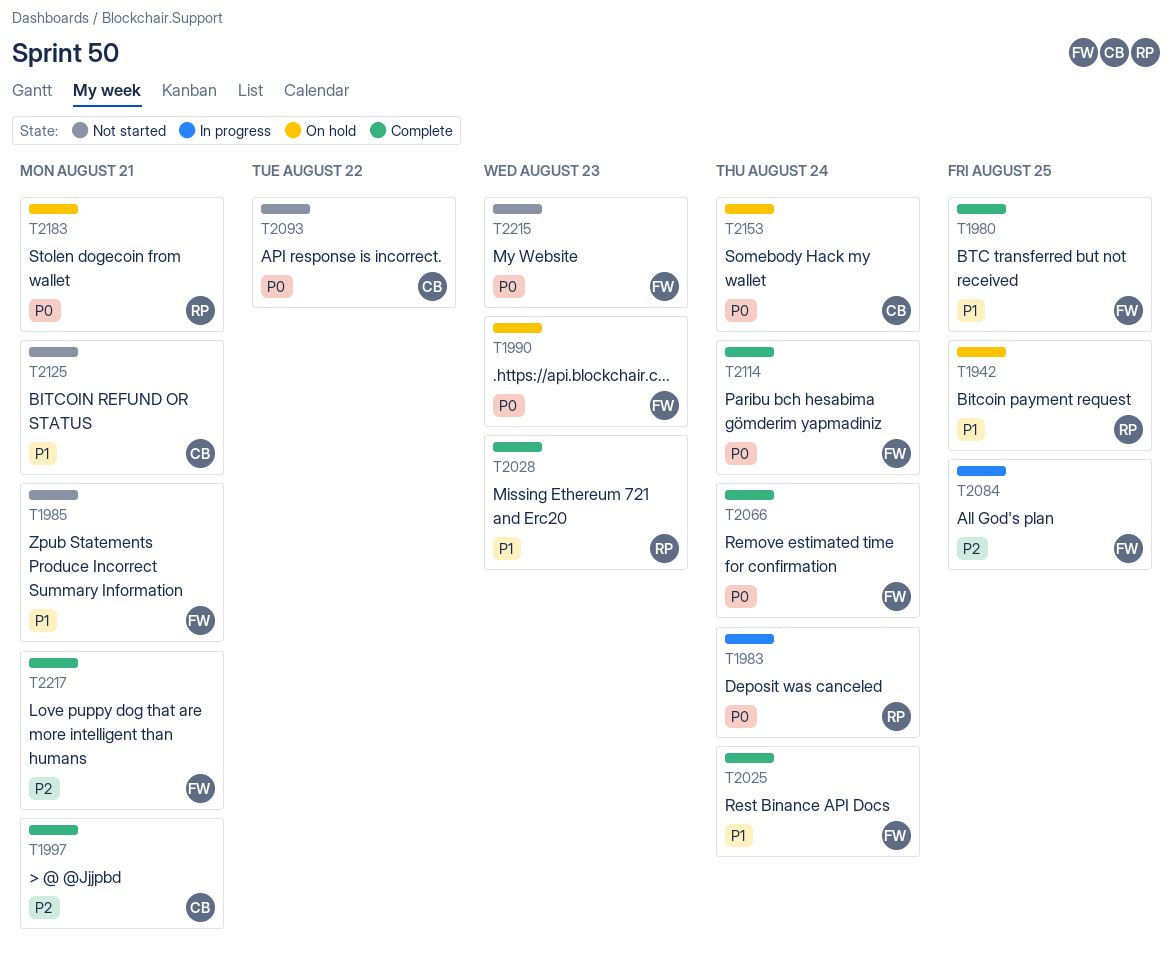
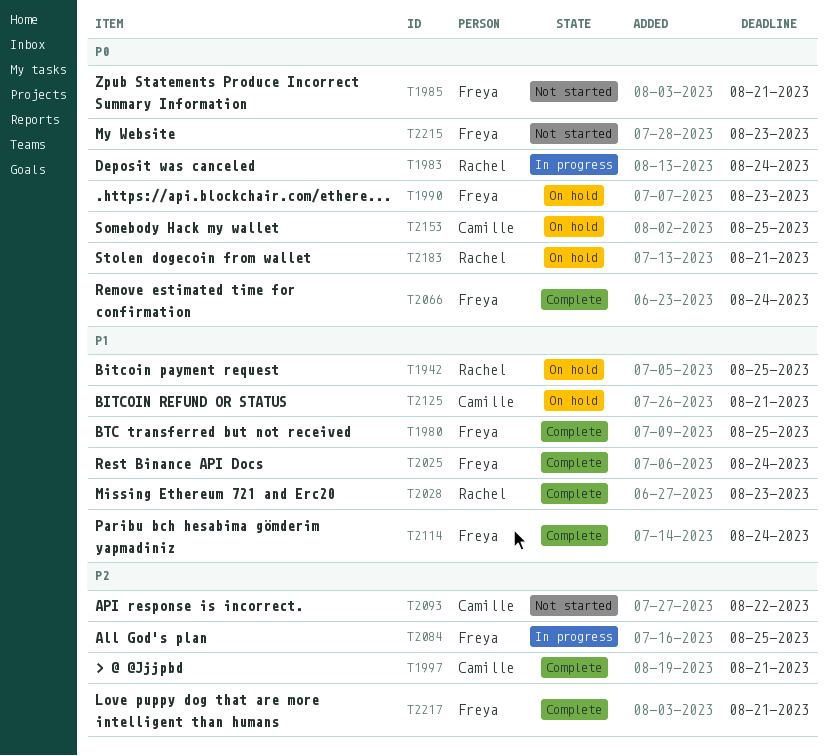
T1985, priority: P1 -> P0
T2093, priority: P0 -> P2
T2114, priority: P0 -> P1
T2125, status: Not started -> On hold
T2153, due: Aug 24 -> Aug 25

